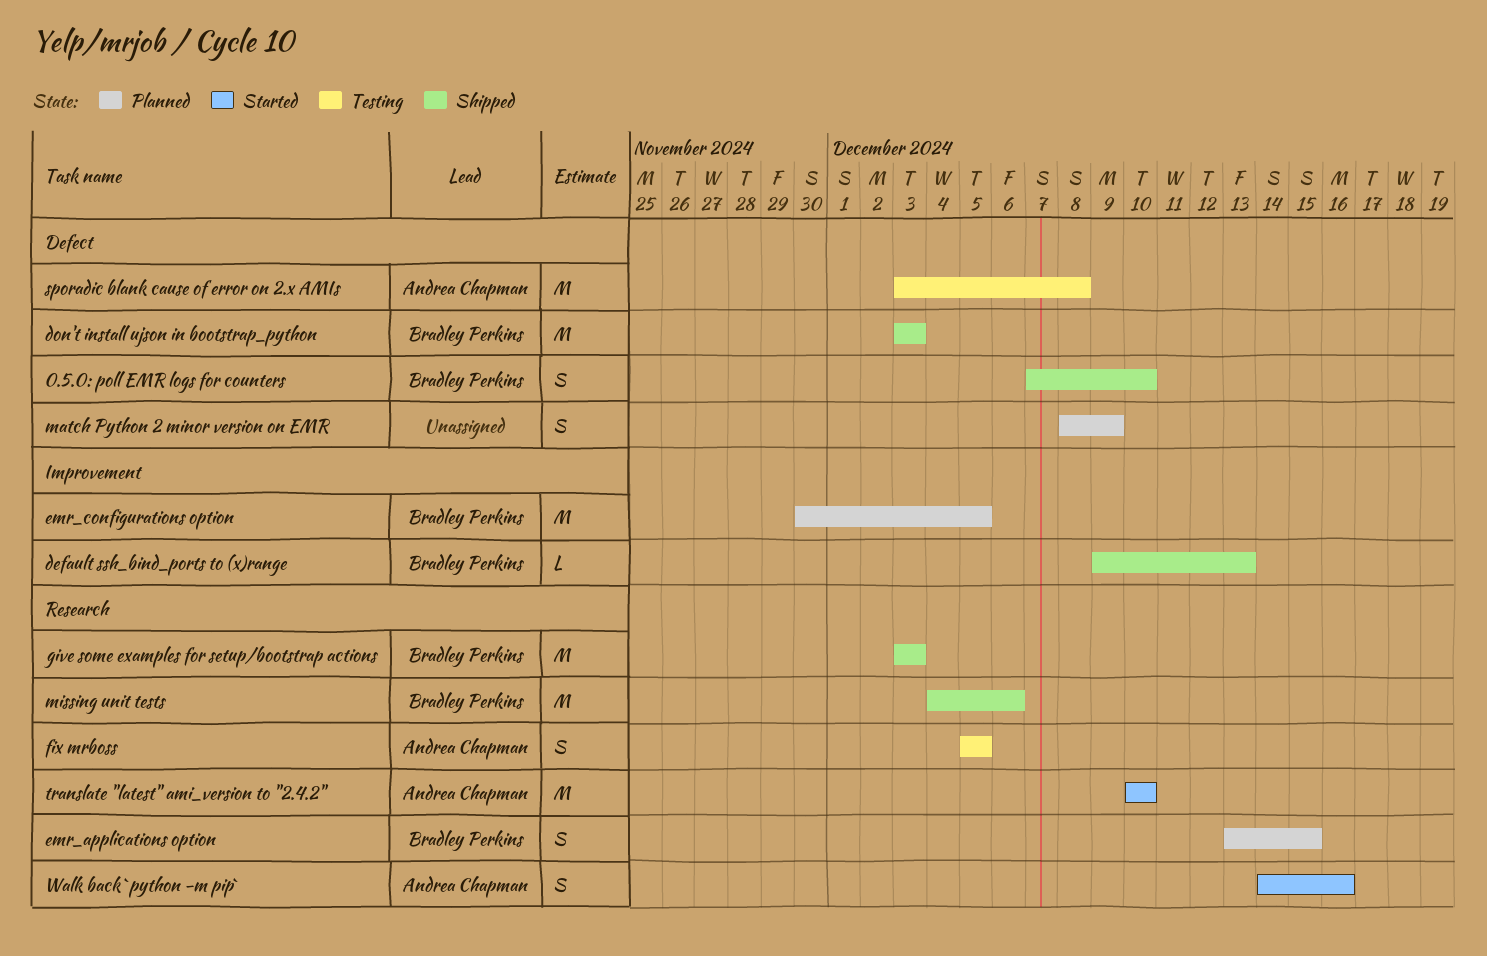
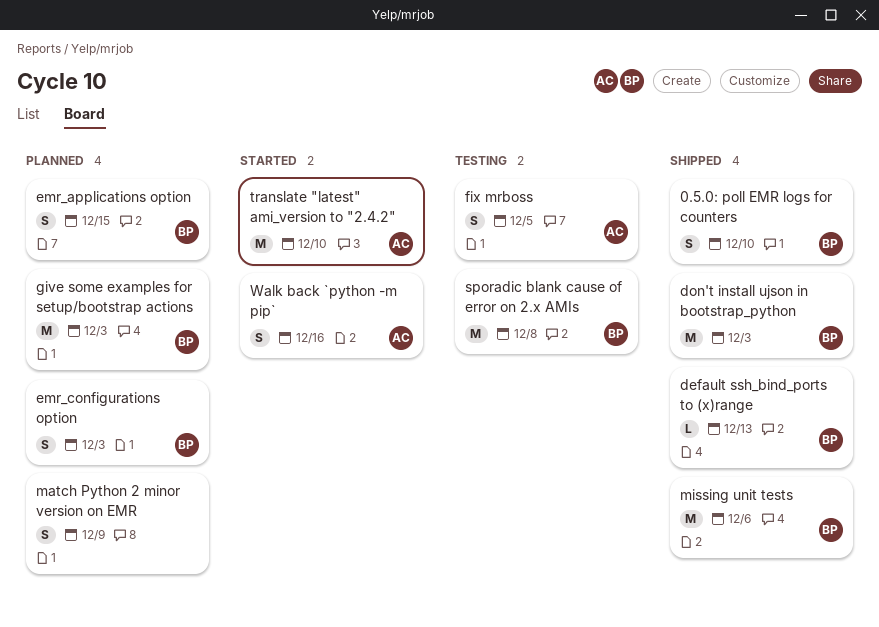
emr_configurations option, estimate: M -> S
emr_configurations option, due: Dec 5 -> Dec 3
give some examples for setup/bootstrap actions, status: Shipped -> Planned
sporadic blank cause of error on 2.x AMIs, owner: Andrea Chapman -> Bradley Perkins

